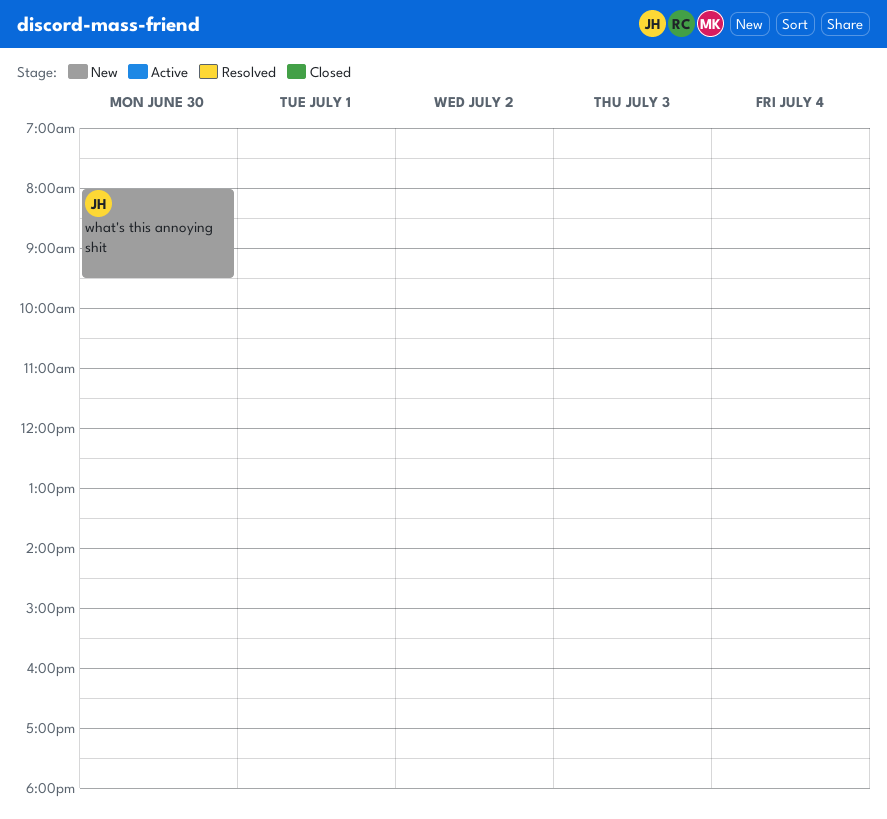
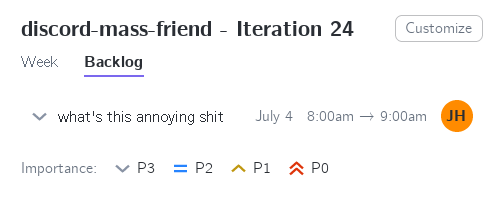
what's this annoying shit, day: Jun 30 -> Jul 4
what's this annoying shit, ends: 09:30 -> 09:00

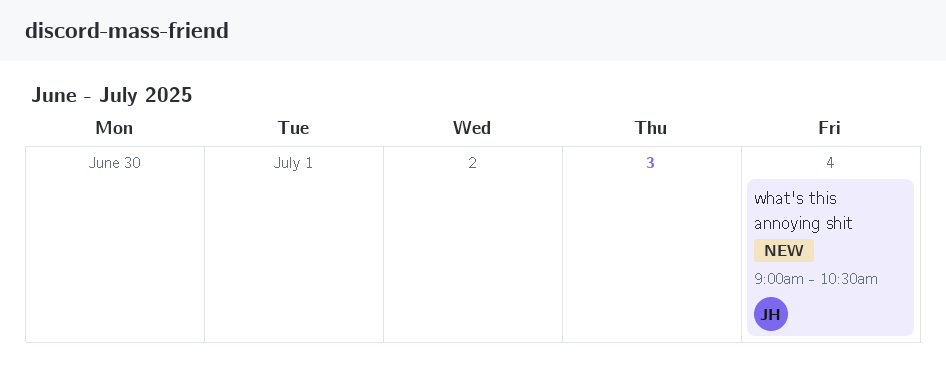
what's this annoying shit, begins: 08:00 -> 09:00
what's this annoying shit, ends: 09:00 -> 10:30

